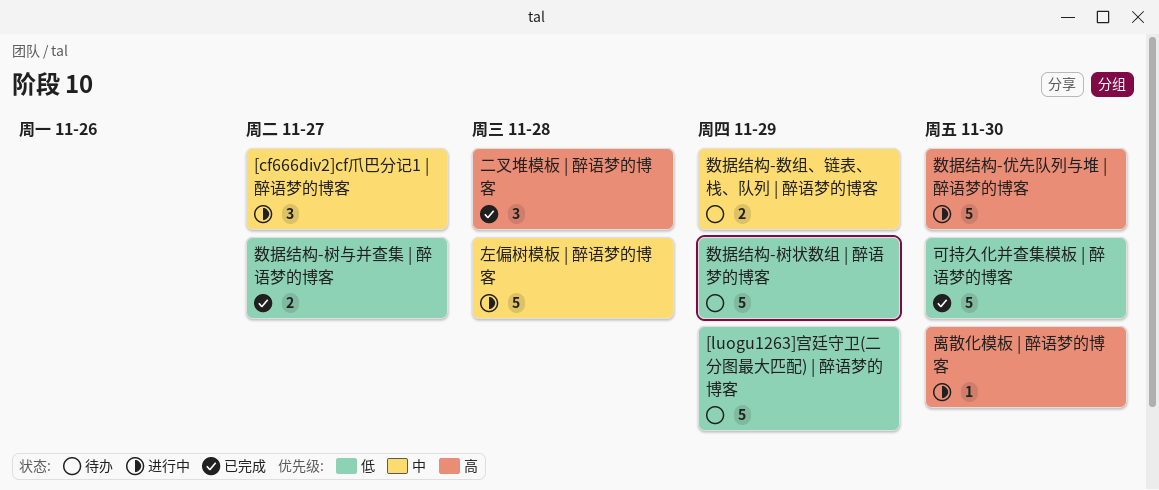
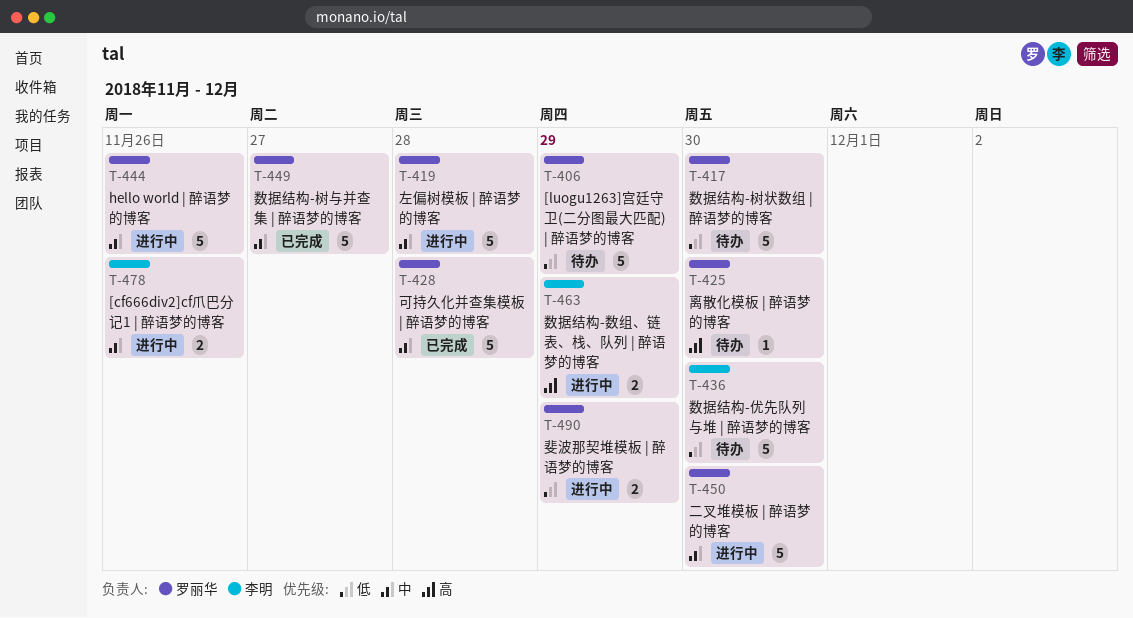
[cf666div2]cf爪巴分记1 | 醉语梦的博客, estimate: 3 -> 2
[cf666div2]cf爪巴分记1 | 醉语梦的博客, due: Nov 27 -> Nov 26
hello world | 醉语梦的博客: none -> present
二叉堆模板 | 醉语梦的博客, status: 已完成 -> 进行中
二叉堆模板 | 醉语梦的博客, priority: 高 -> 中
二叉堆模板 | 醉语梦的博客, estimate: 3 -> 5
二叉堆模板 | 醉语梦的博客, due: Nov 28 -> Nov 30
可持久化并查集模板 | 醉语梦的博客, priority: 低 -> 中
可持久化并查集模板 | 醉语梦的博客, due: Nov 30 -> Nov 28
数据结构-优先队列与堆 | 醉语梦的博客, status: 进行中 -> 待办
数据结构-优先队列与堆 | 醉语梦的博客, priority: 高 -> 低
数据结构-数组、链表、栈、队列 | 醉语梦的博客, status: 待办 -> 进行中
数据结构-数组、链表、栈、队列 | 醉语梦的博客, priority: 中 -> 高
数据结构-树与并查集 | 醉语梦的博客, priority: 低 -> 中
数据结构-树与并查集 | 醉语梦的博客, estimate: 2 -> 5
数据结构-树状数组 | 醉语梦的博客, due: Nov 29 -> Nov 30
斐波那契堆模板 | 醉语梦的博客: none -> present
离散化模板 | 醉语梦的博客, status: 进行中 -> 待办

